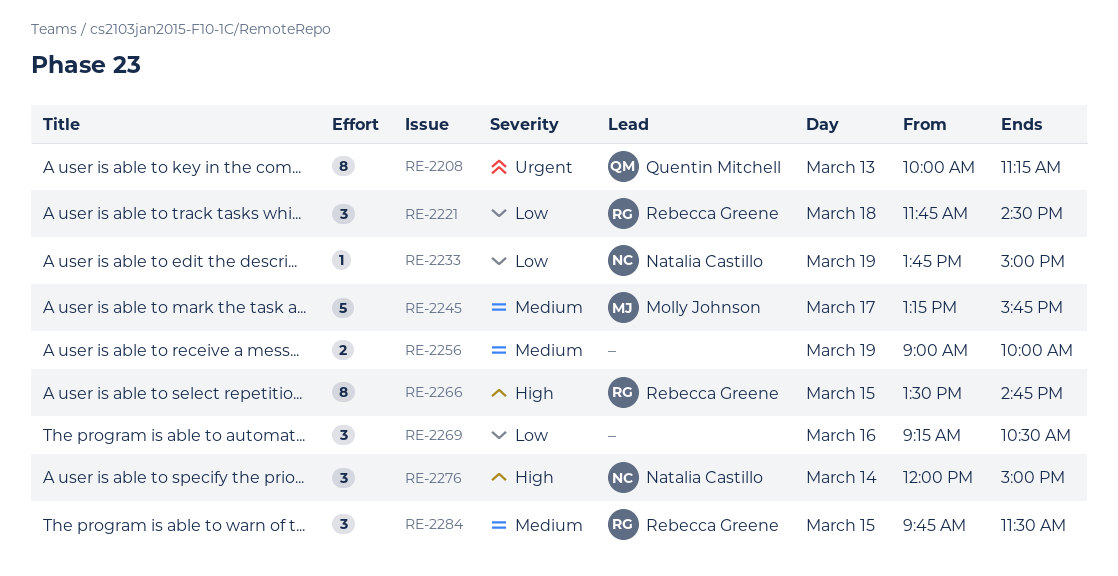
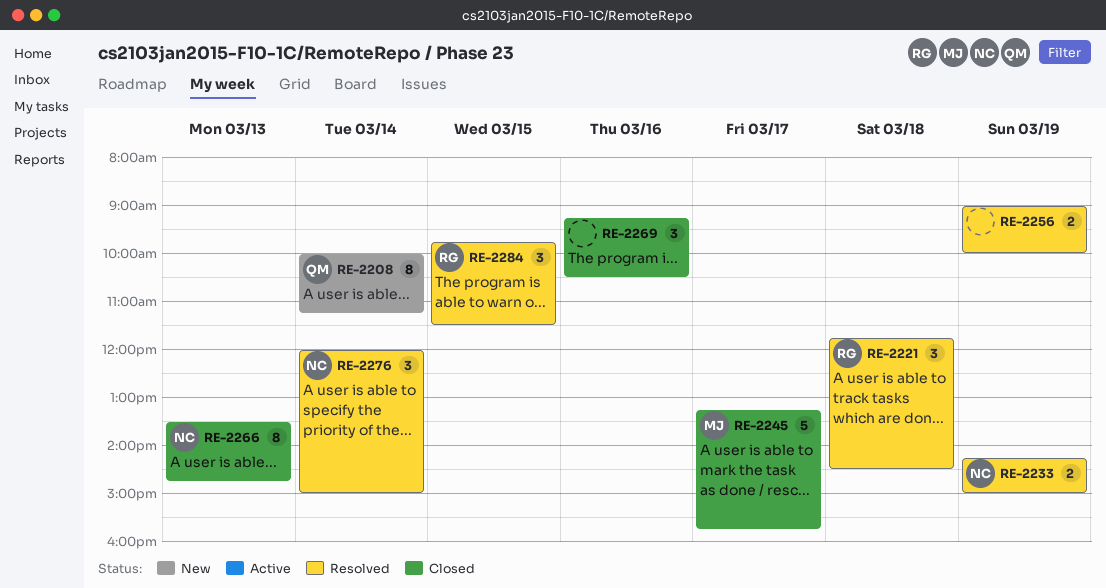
RE-2208, day: Mar 13 -> Mar 14
RE-2233, estimate: 1 -> 2
RE-2233, begins: 13:45 -> 14:15
RE-2266, owner: Rebecca Greene -> Natalia Castillo
RE-2266, day: Mar 15 -> Mar 13

